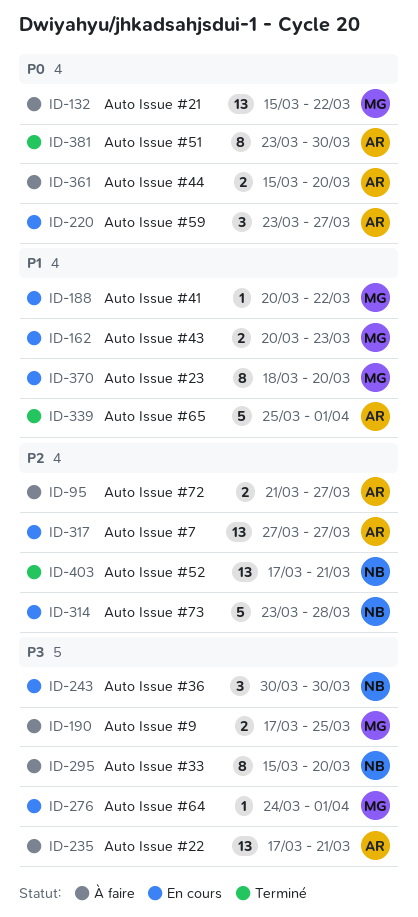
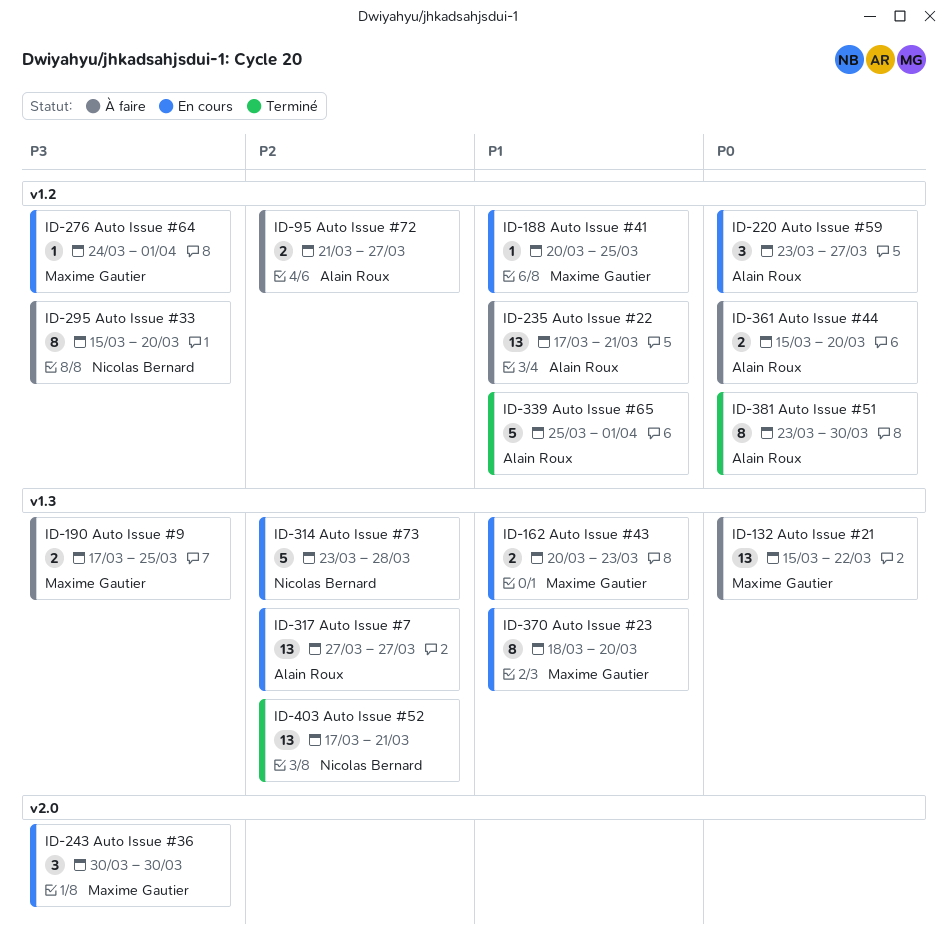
ID-188, due: Mar 22 -> Mar 25
ID-235, priority: P3 -> P1
ID-243, owner: Nicolas Bernard -> Maxime Gautier

